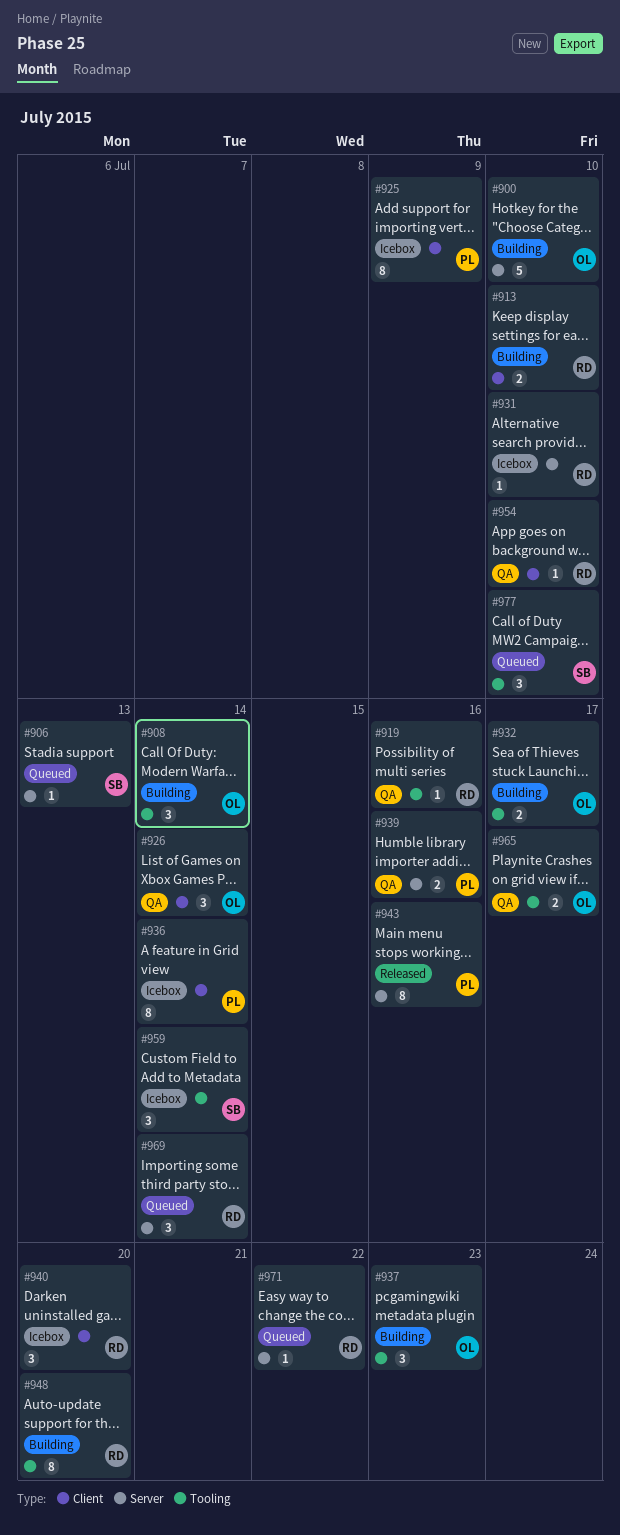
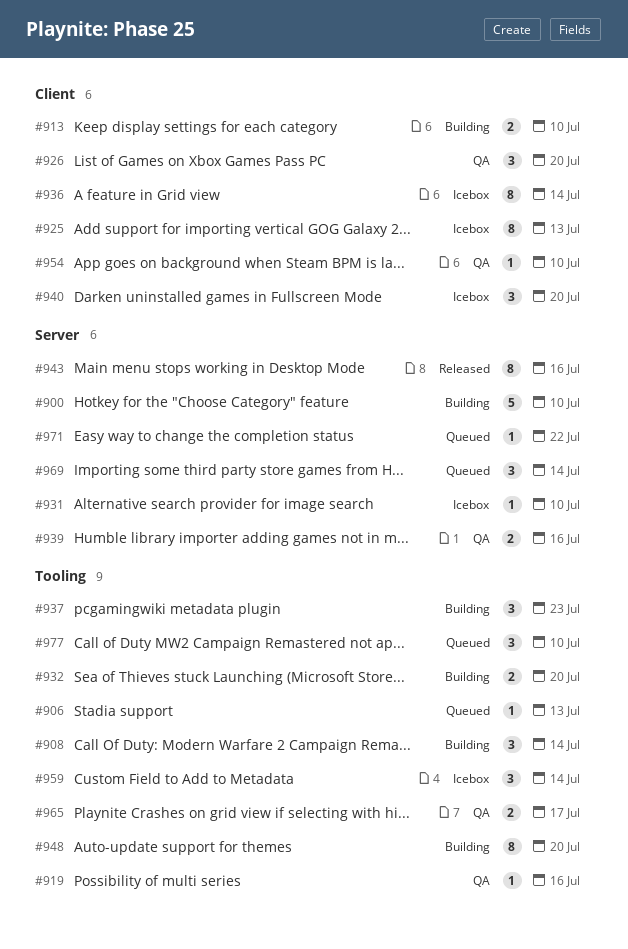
#906, label: Server -> Tooling
#925, due: Jul 9 -> Jul 13
#926, due: Jul 14 -> Jul 20
#932, due: Jul 17 -> Jul 20

